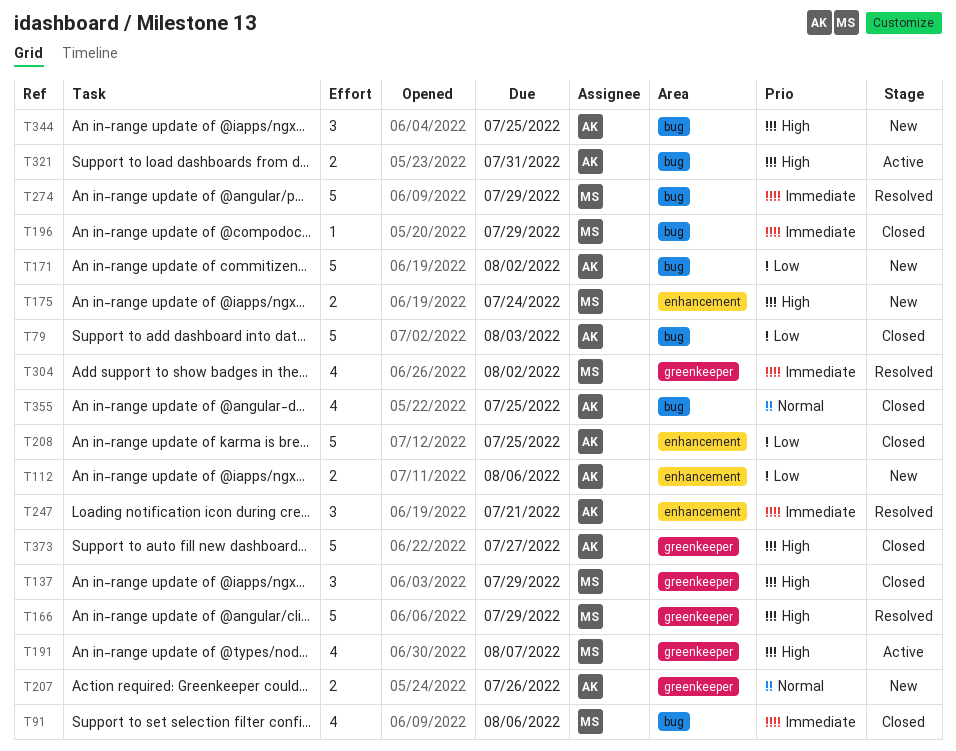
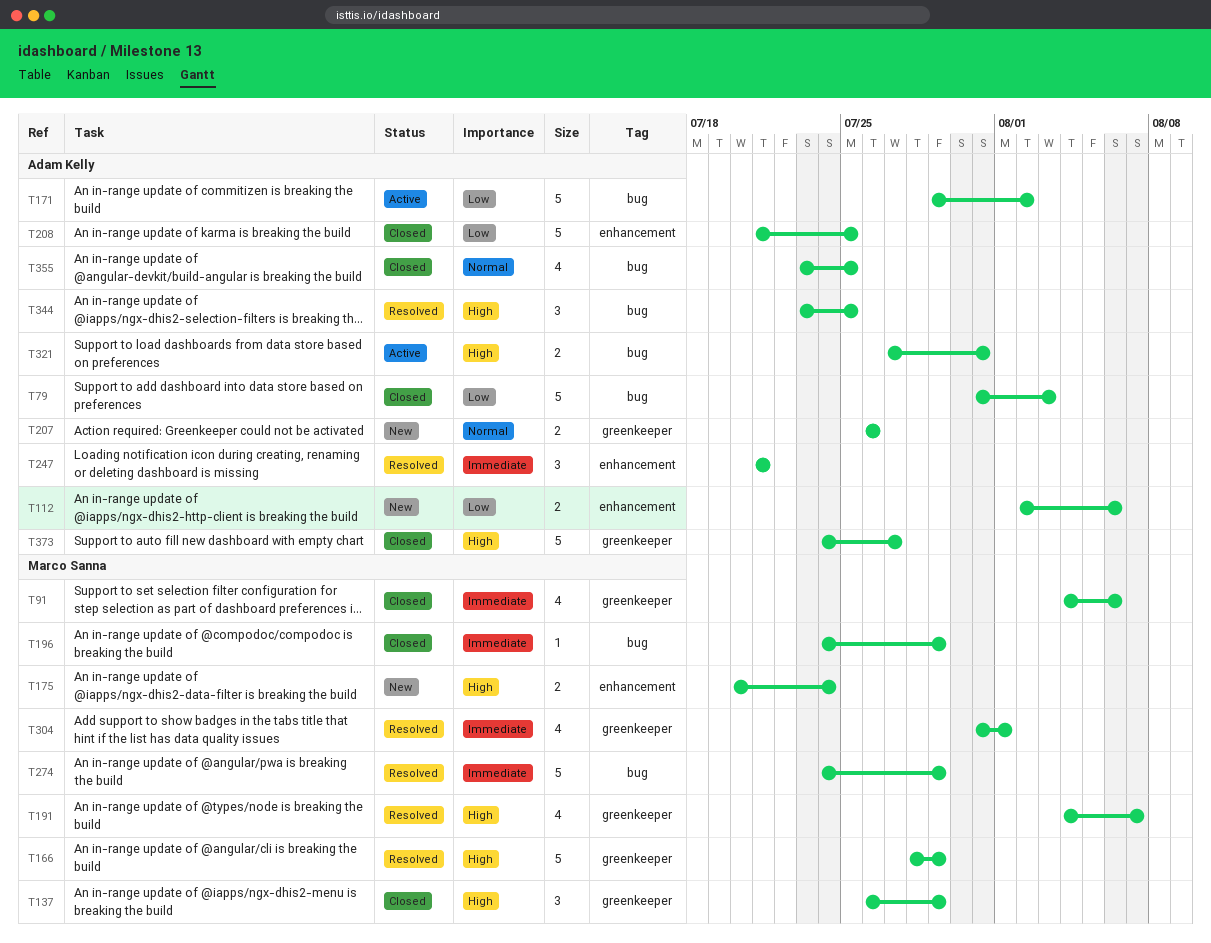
T91, label: bug -> greenkeeper
T171, status: New -> Active
T191, status: Active -> Resolved
T304, due: Aug 2 -> Aug 1
T344, status: New -> Resolved

